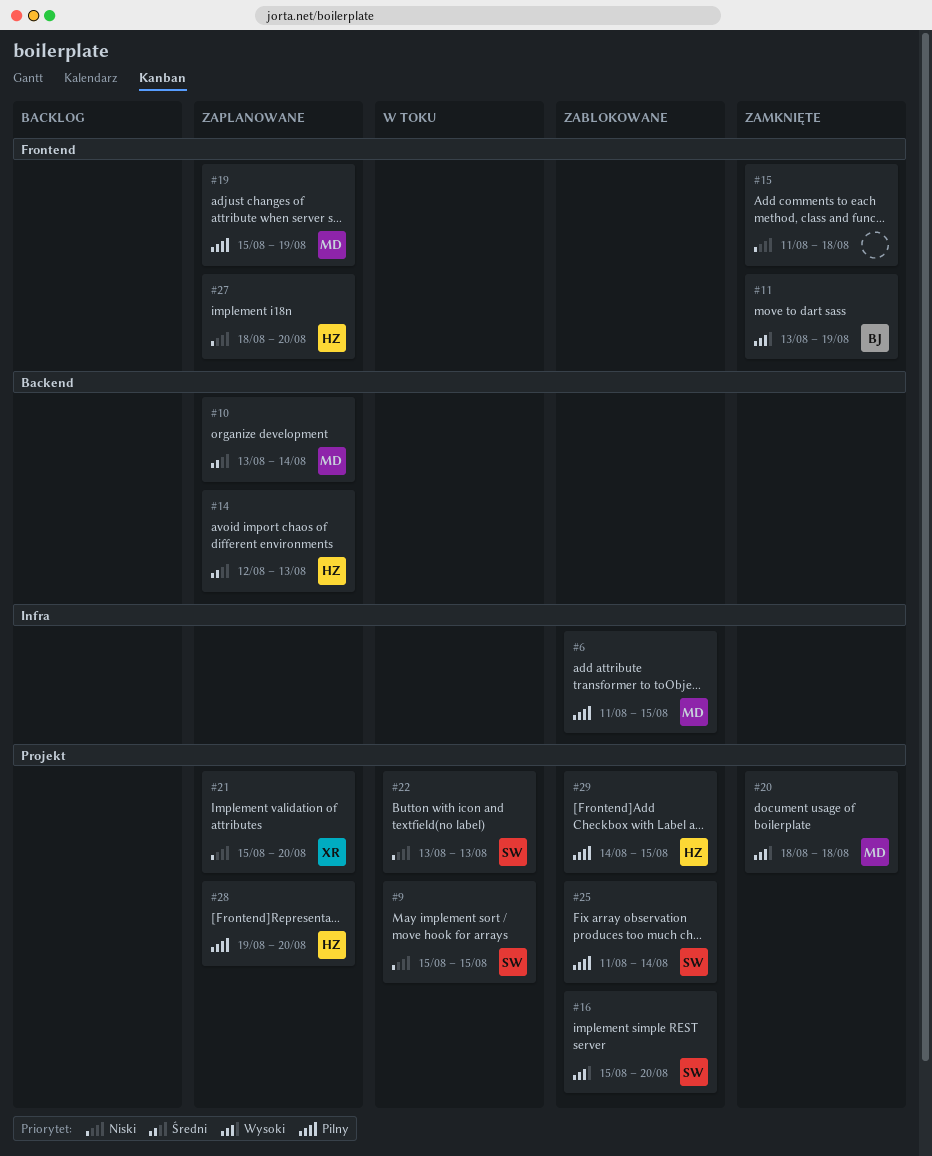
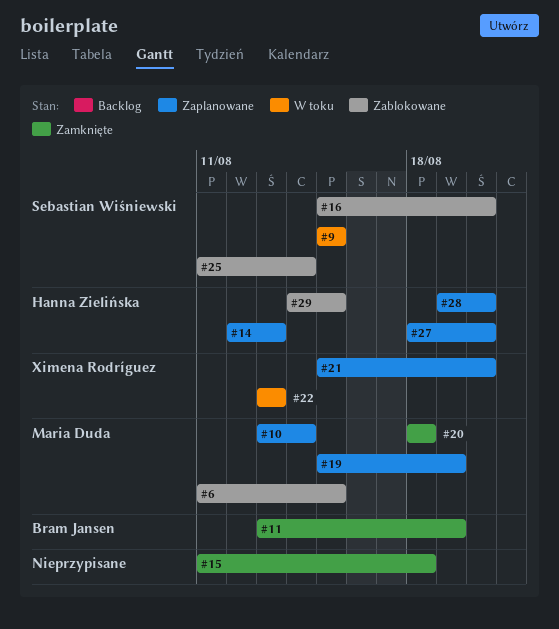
#22, owner: Sebastian Wiśniewski -> Ximena Rodríguez

